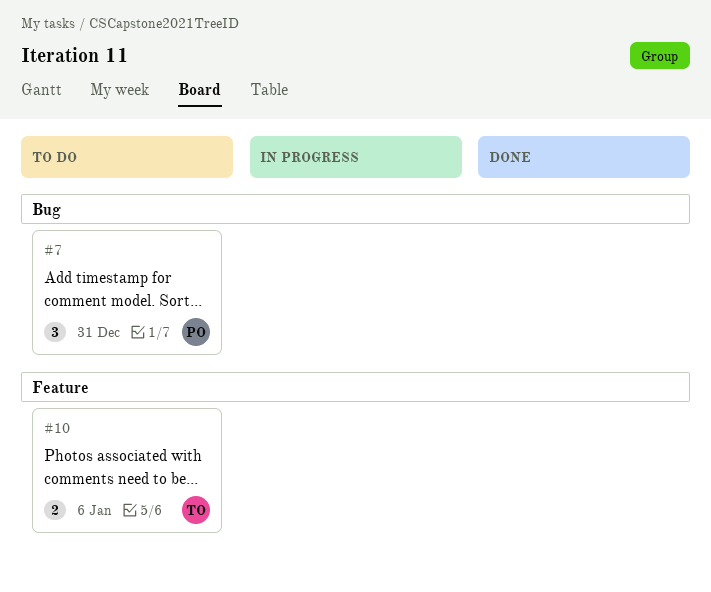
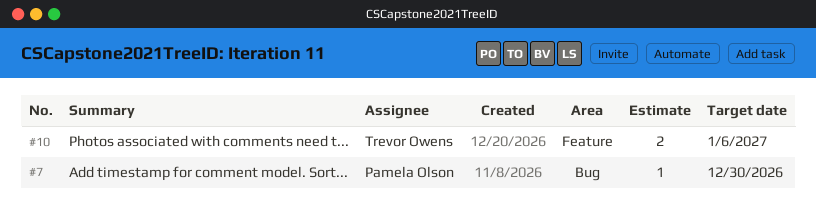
#7, estimate: 3 -> 1
#7, due: Dec 31 -> Dec 30

